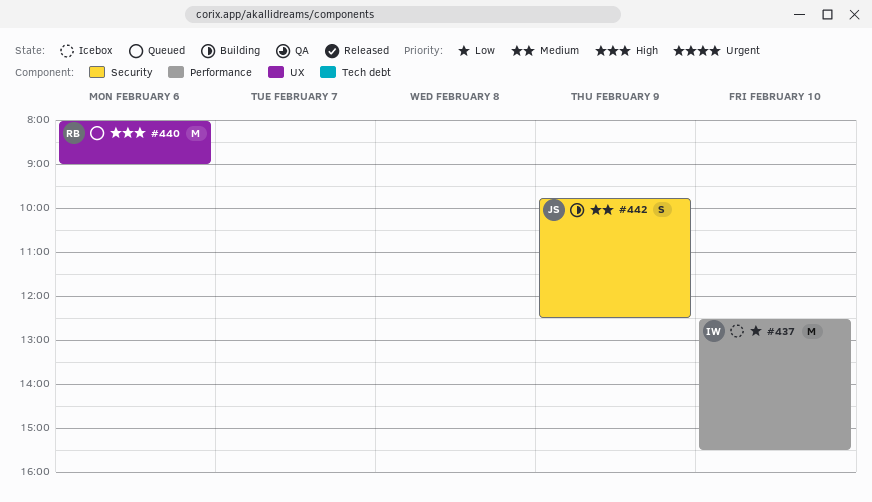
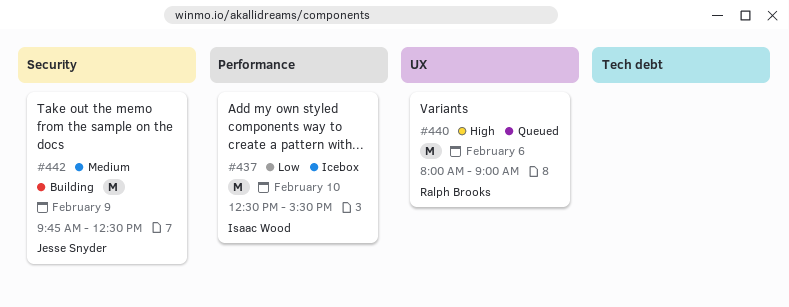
#442, estimate: S -> M

